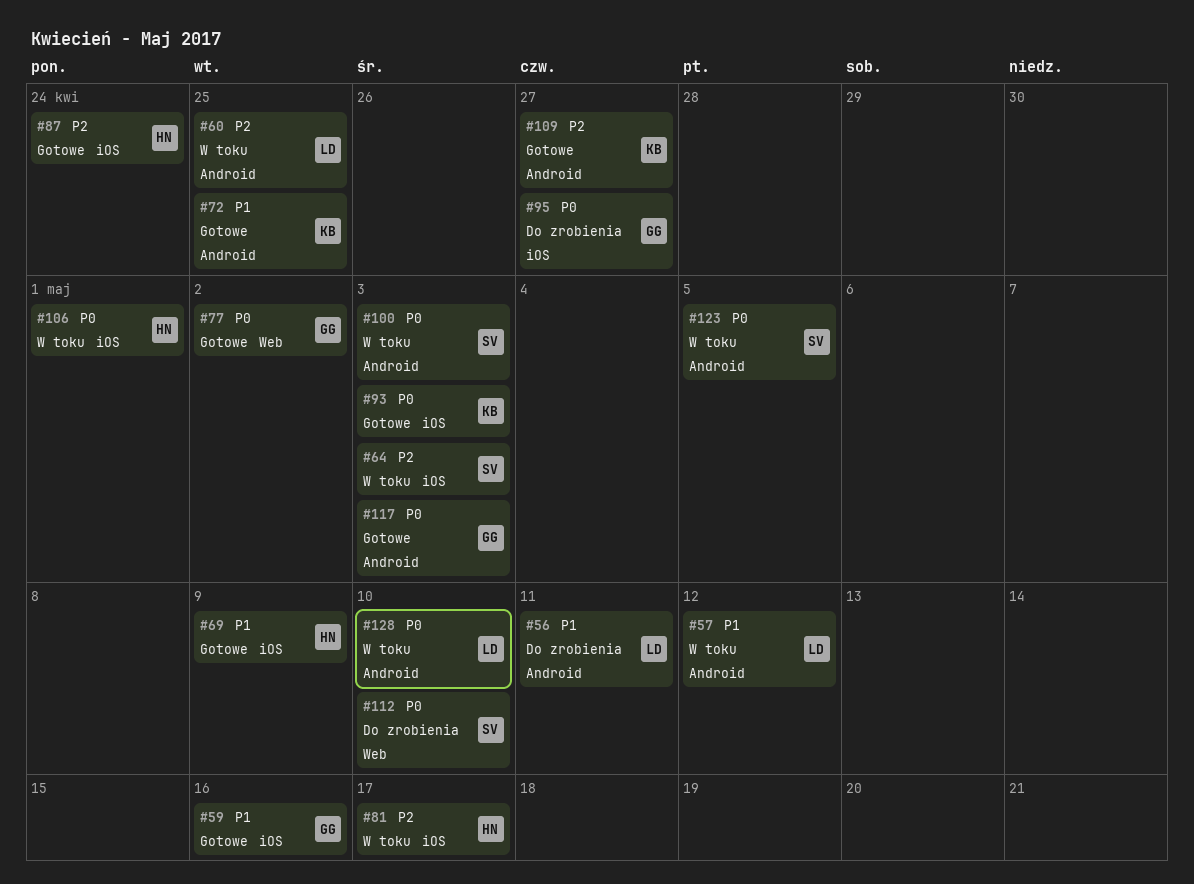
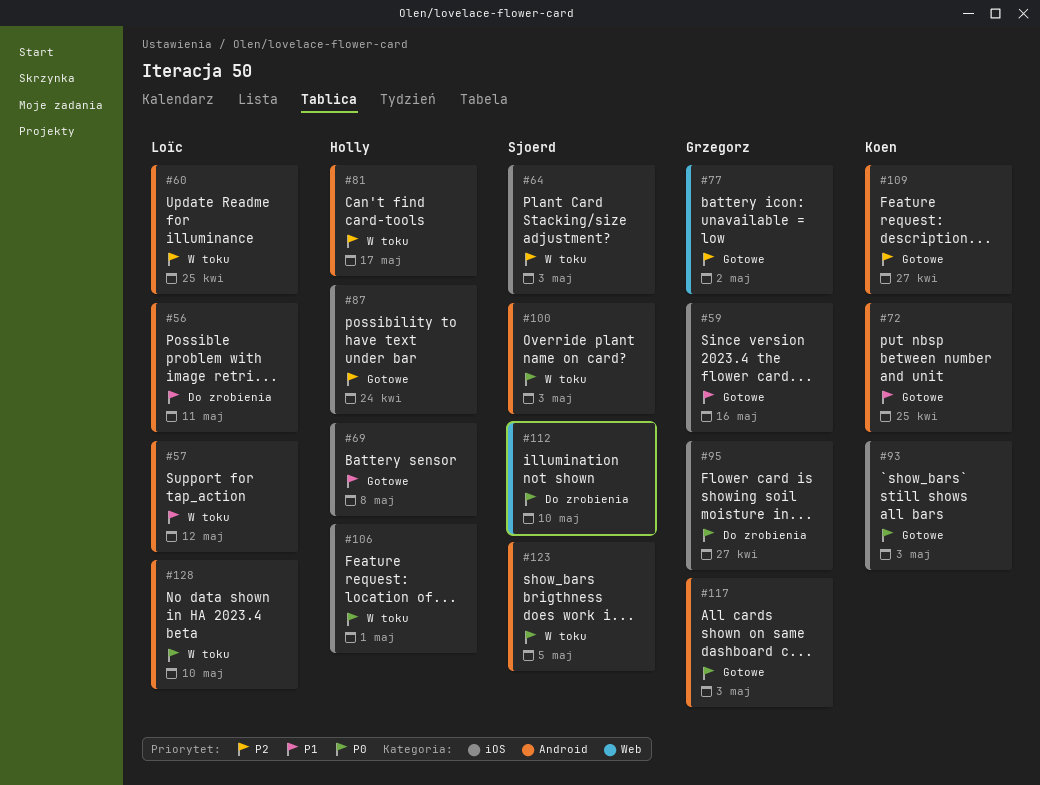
#69, due: May 9 -> May 8
#77, priority: P0 -> P2
#81, label: iOS -> Android

